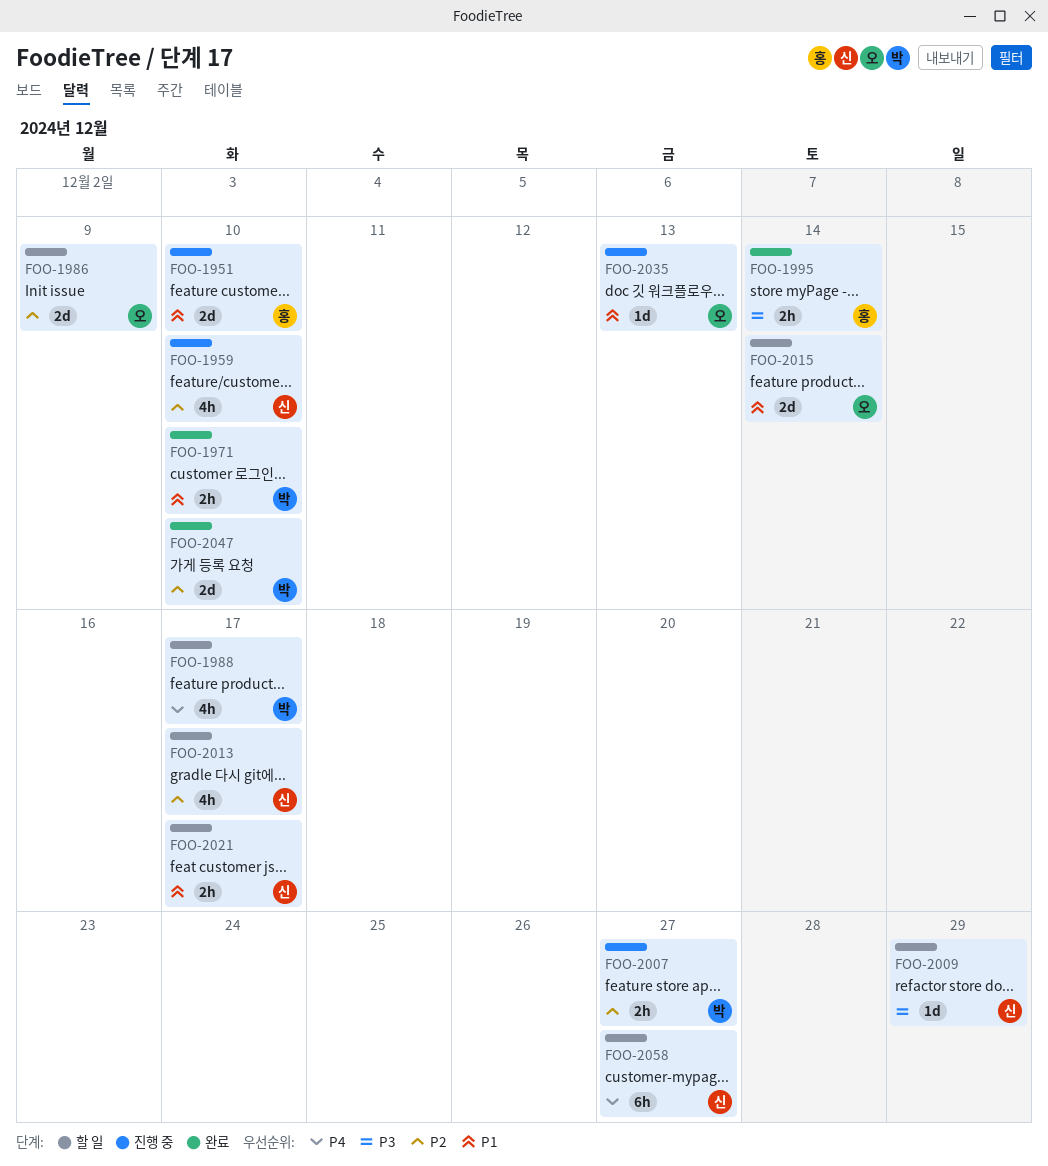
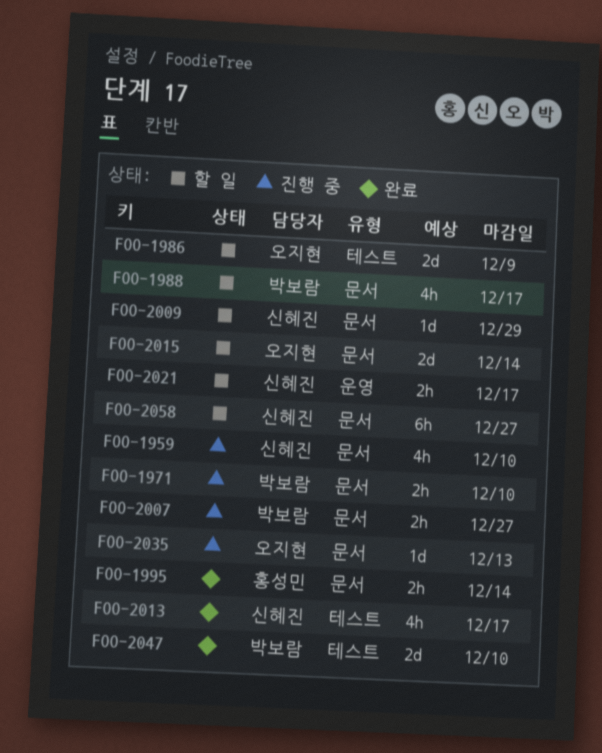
FOO-1951: present -> none
FOO-1971, status: 완료 -> 진행 중
FOO-2013, status: 할 일 -> 완료

